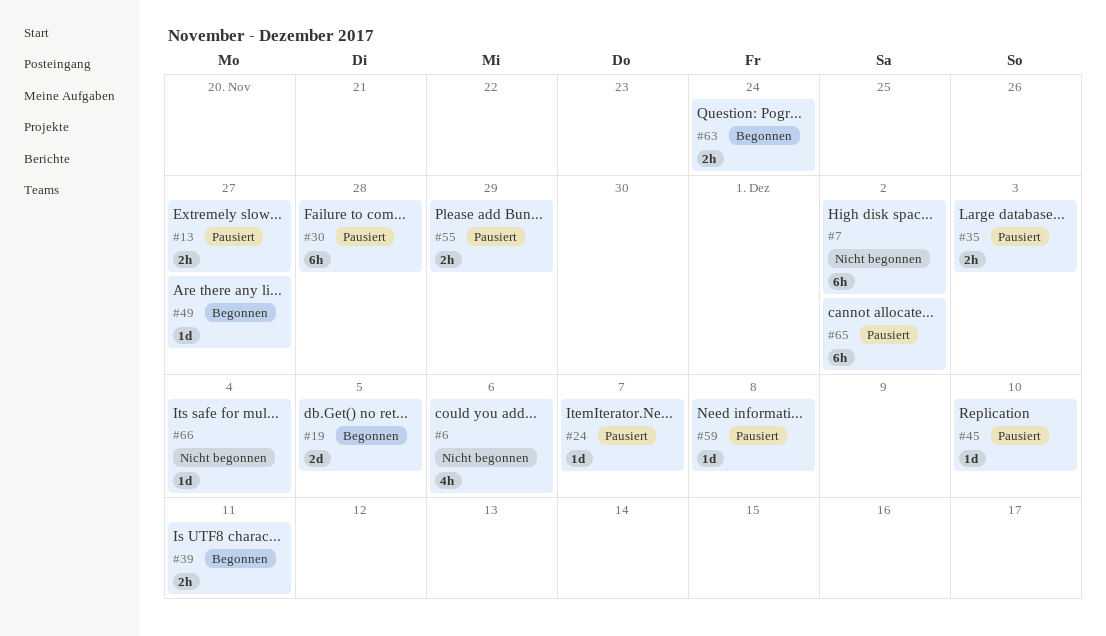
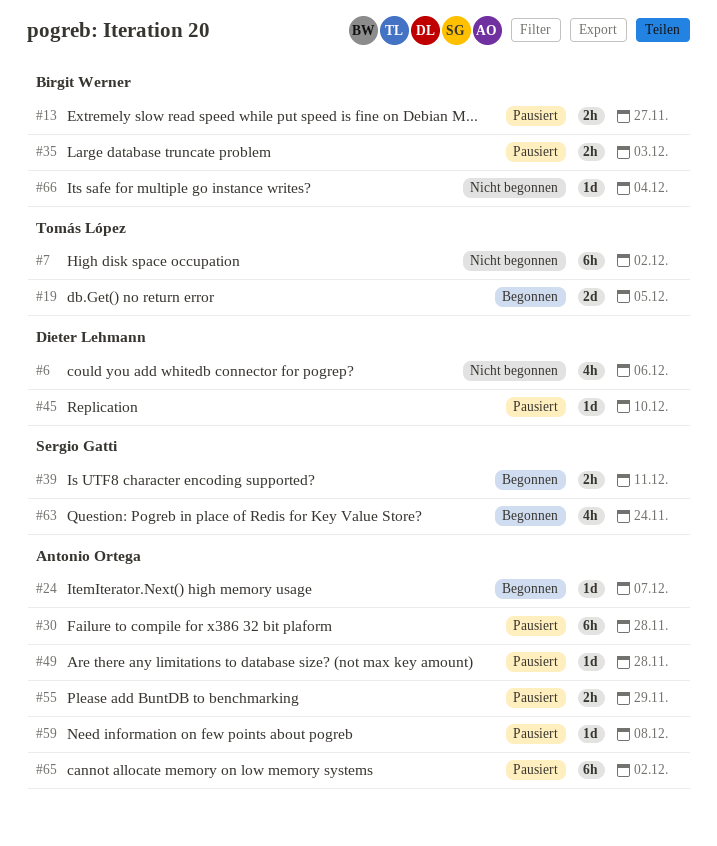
#24, status: Pausiert -> Begonnen
#49, status: Begonnen -> Pausiert
#49, due: Nov 27 -> Nov 28
#63, estimate: 2h -> 4h

